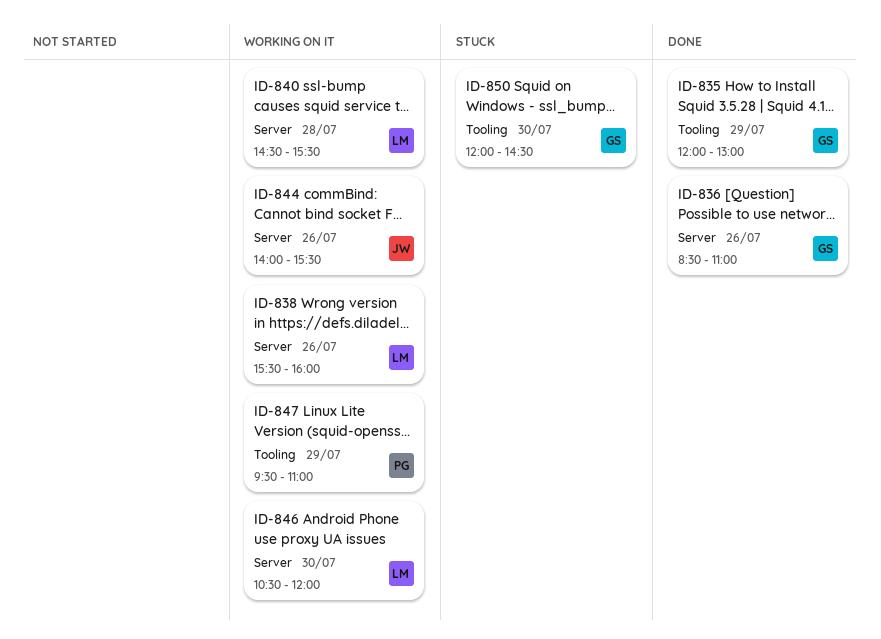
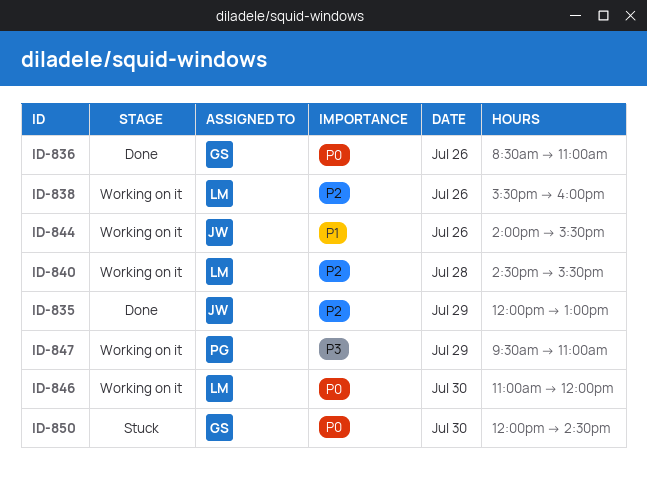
ID-835, owner: GS -> JW
ID-846, begins: 10:30 -> 11:00

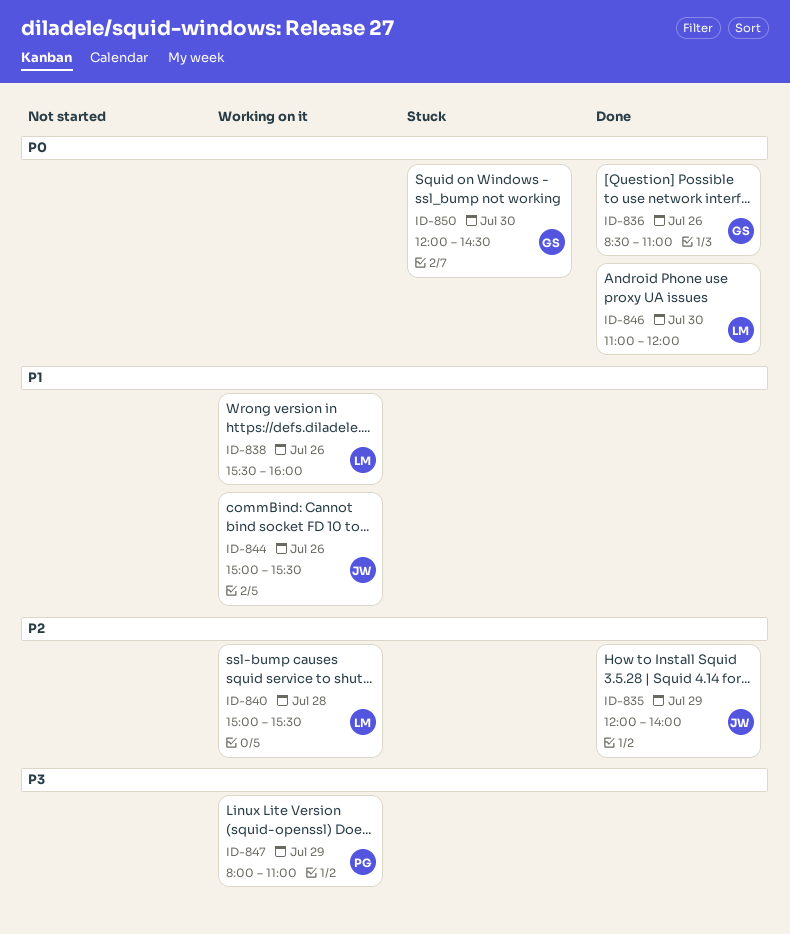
ID-835, ends: 13:00 -> 14:00
ID-838, priority: P2 -> P1
ID-840, begins: 14:30 -> 15:00
ID-844, begins: 14:00 -> 15:00
ID-846, status: Working on it -> Done
ID-847, begins: 09:30 -> 08:00

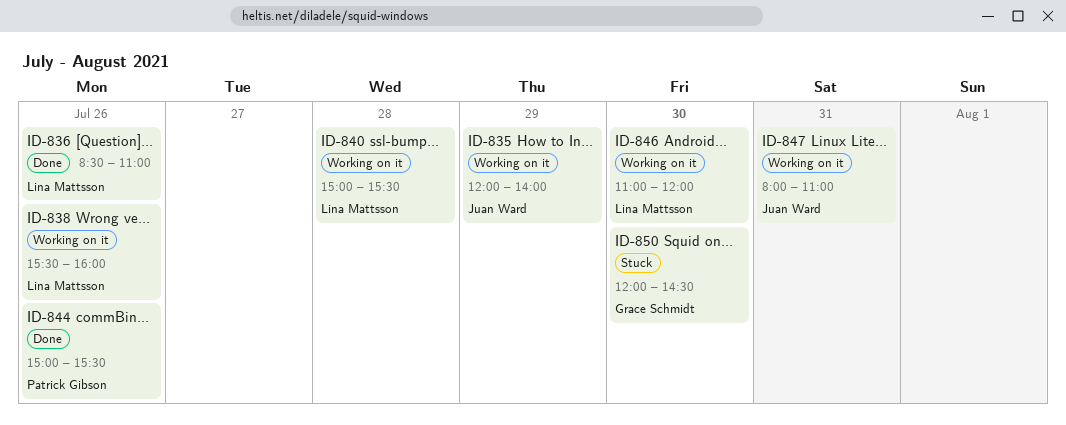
ID-835, status: Done -> Working on it
ID-836, owner: Grace Schmidt -> Lina Mattsson
ID-844, status: Working on it -> Done
ID-844, owner: Juan Ward -> Patrick Gibson
ID-846, status: Done -> Working on it
ID-847, owner: Patrick Gibson -> Juan Ward
ID-847, day: Jul 29 -> Jul 31

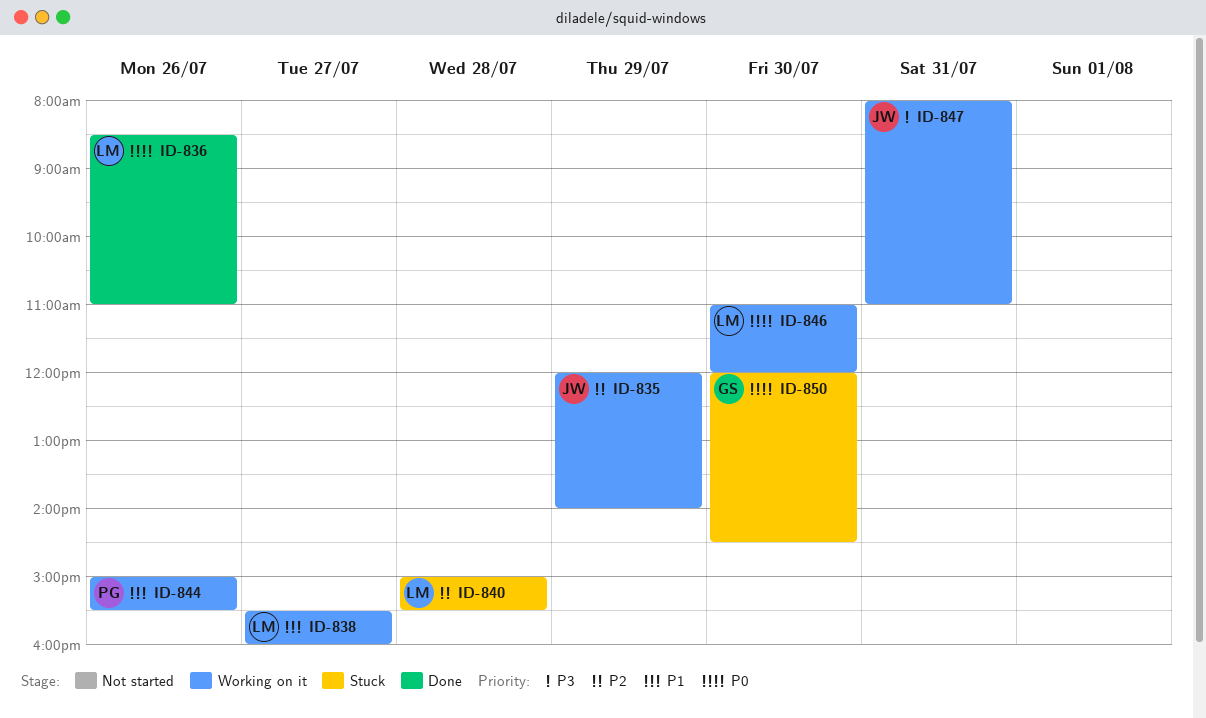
ID-838, day: Jul 26 -> Jul 27
ID-840, status: Working on it -> Stuck
ID-844, status: Done -> Working on it

